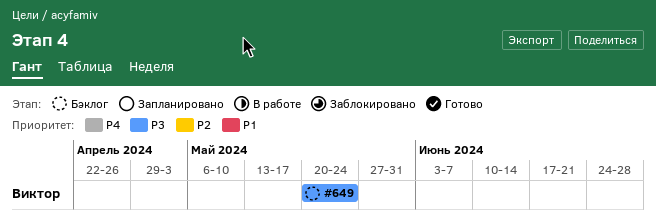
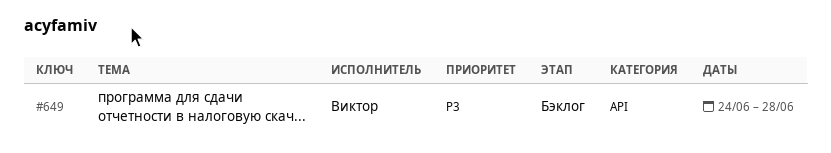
#649, start: May 20 -> Jun 24
#649, due: May 24 -> Jun 28

